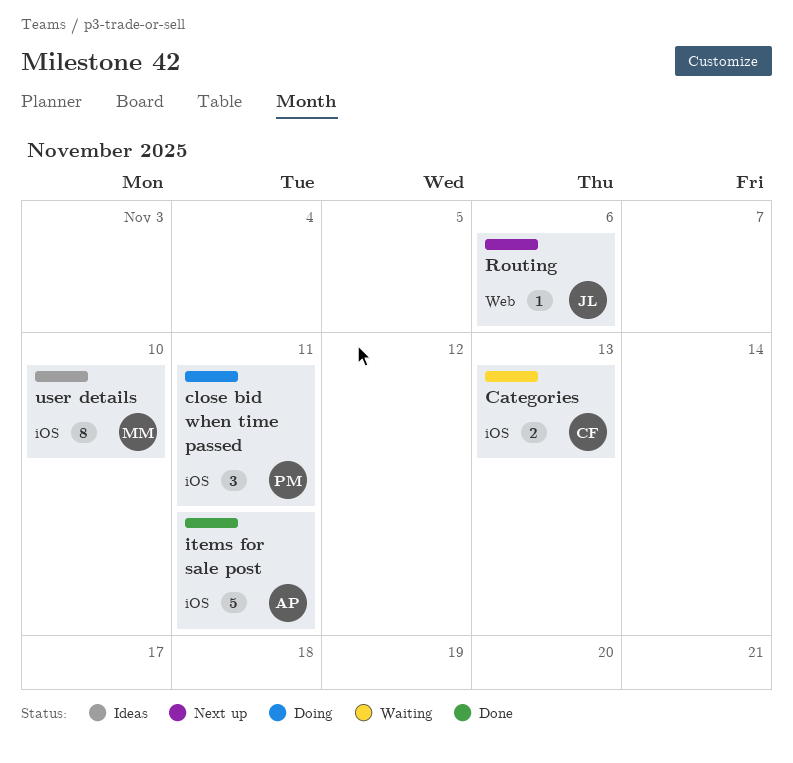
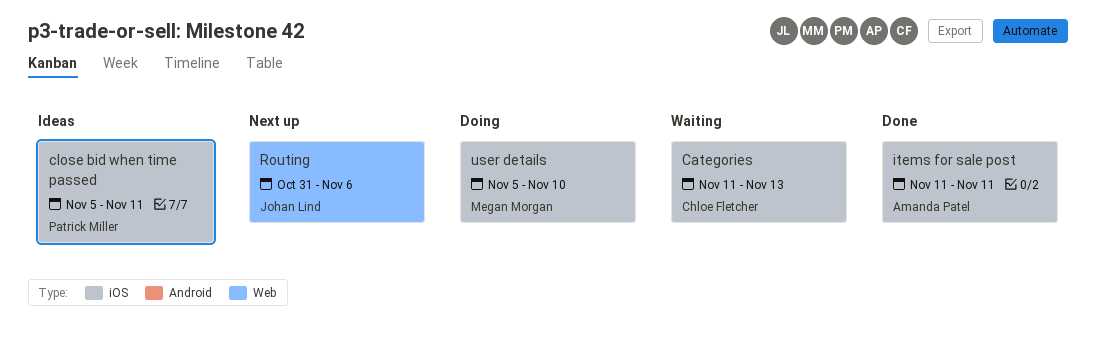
close bid when time passed, status: Doing -> Ideas
user details, status: Ideas -> Doing

